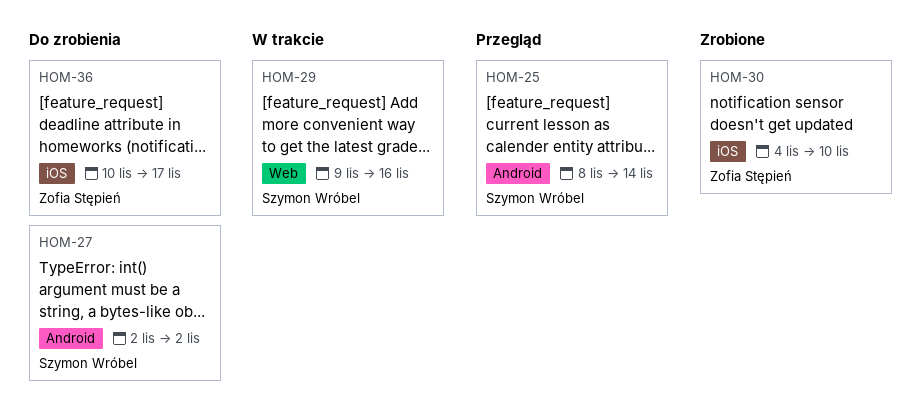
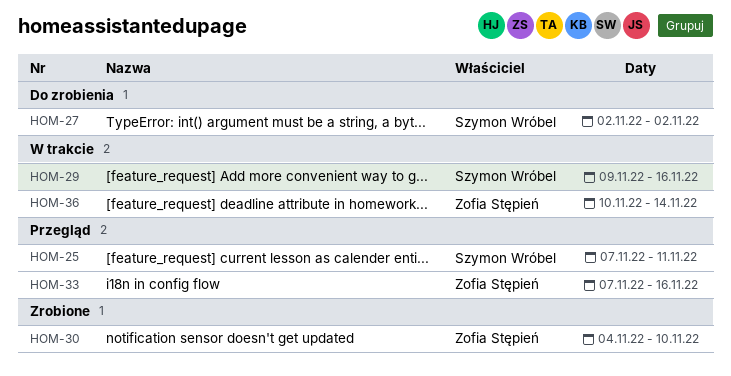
HOM-25, start: Nov 8 -> Nov 7
HOM-25, due: Nov 14 -> Nov 11
HOM-33: none -> present
HOM-36, status: Do zrobienia -> W trakcie
HOM-36, due: Nov 17 -> Nov 14

